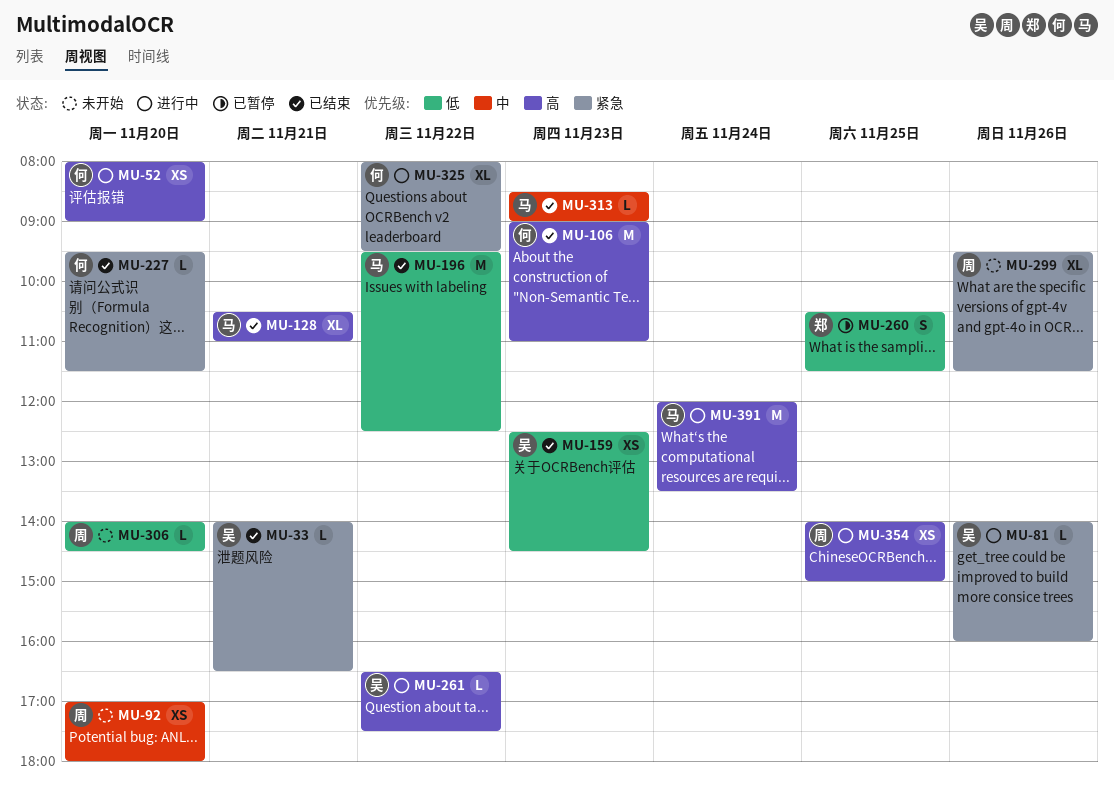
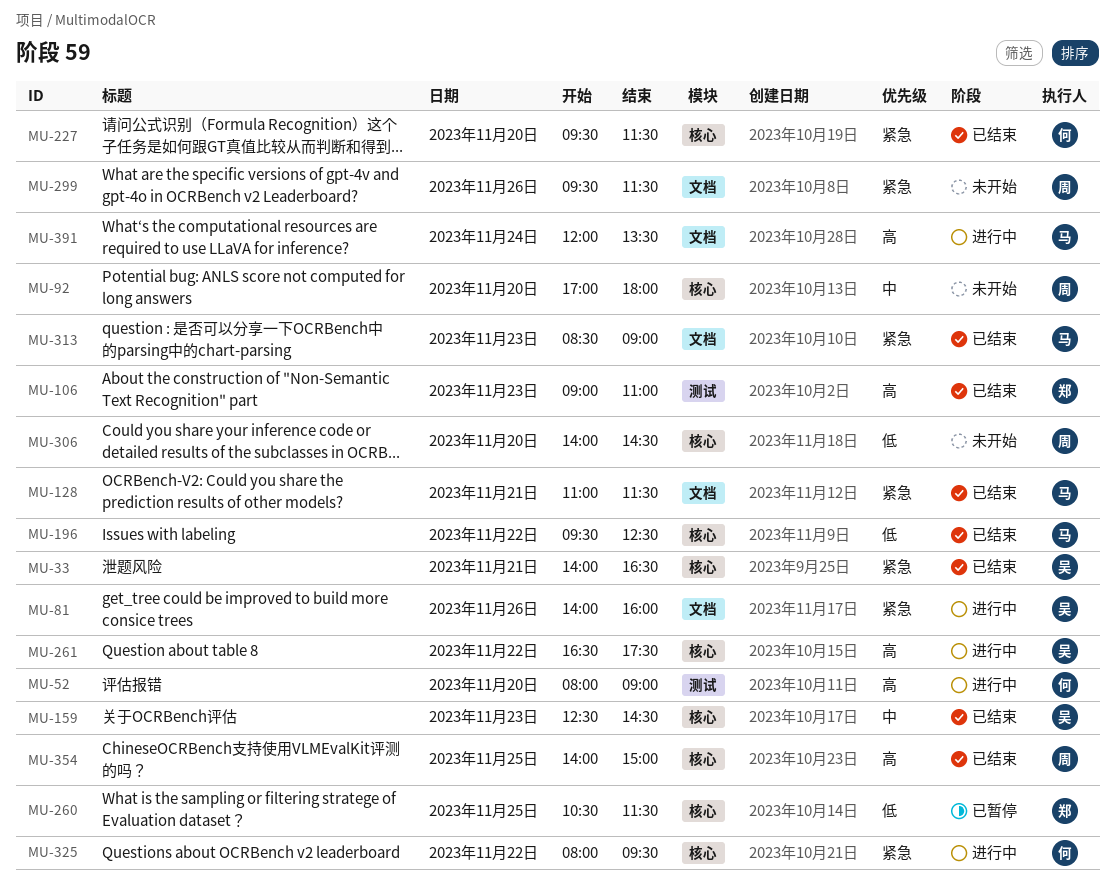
MU-106, owner: 何 -> 郑
MU-128, priority: 高 -> 紧急
MU-128, begins: 10:30 -> 11:00
MU-128, ends: 11:00 -> 11:30
MU-159, priority: 低 -> 中
MU-313, priority: 中 -> 紧急
MU-354, status: 进行中 -> 已结束

